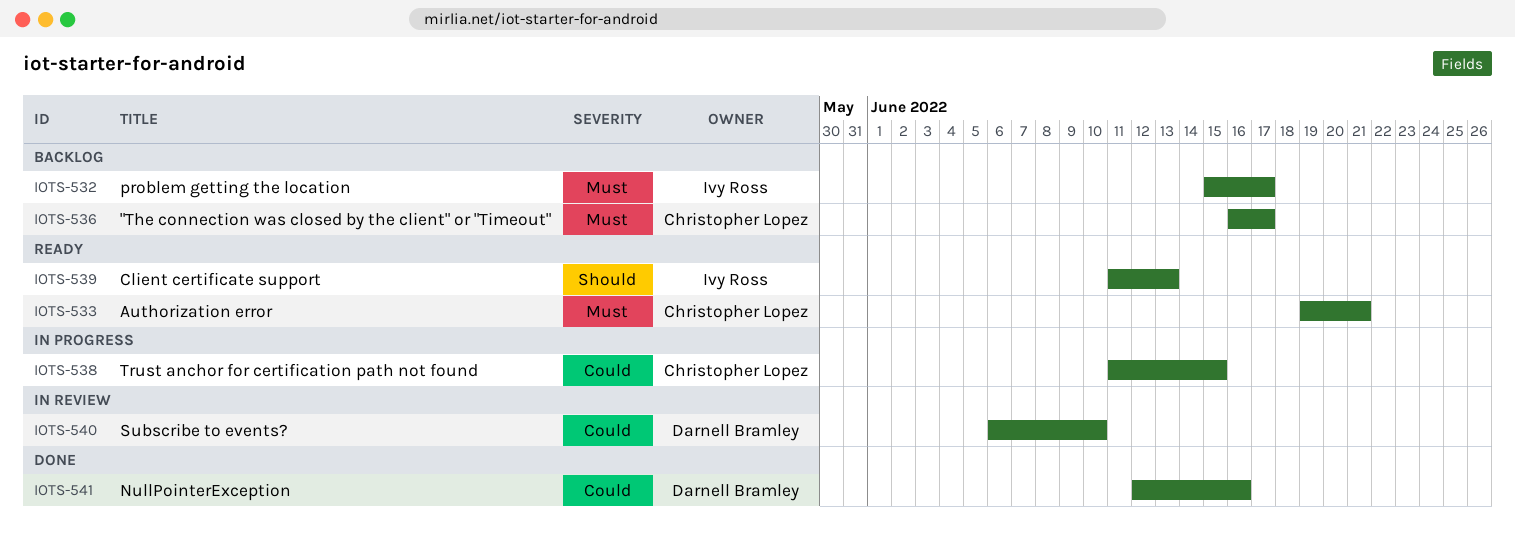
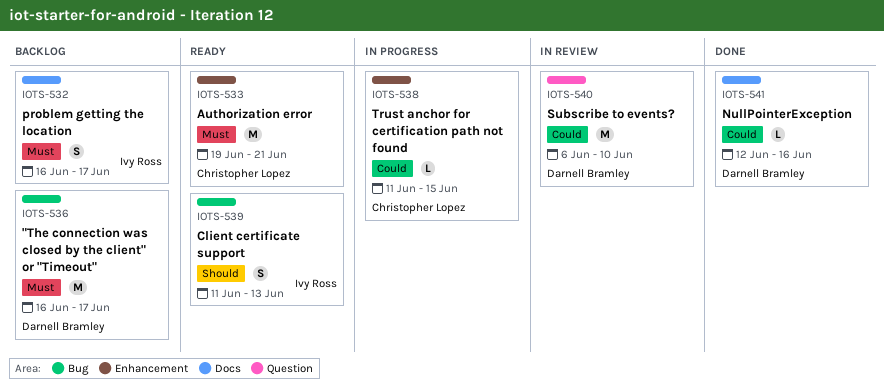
IOTS-532, start: Jun 15 -> Jun 16
IOTS-536, owner: Christopher Lopez -> Darnell Bramley

